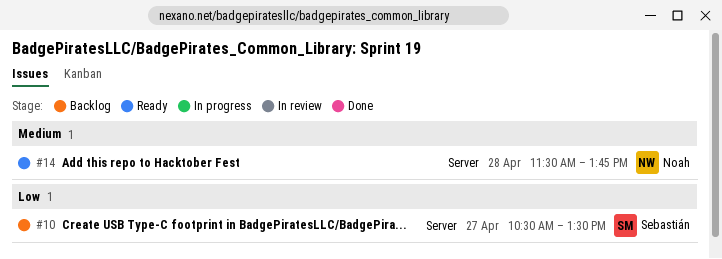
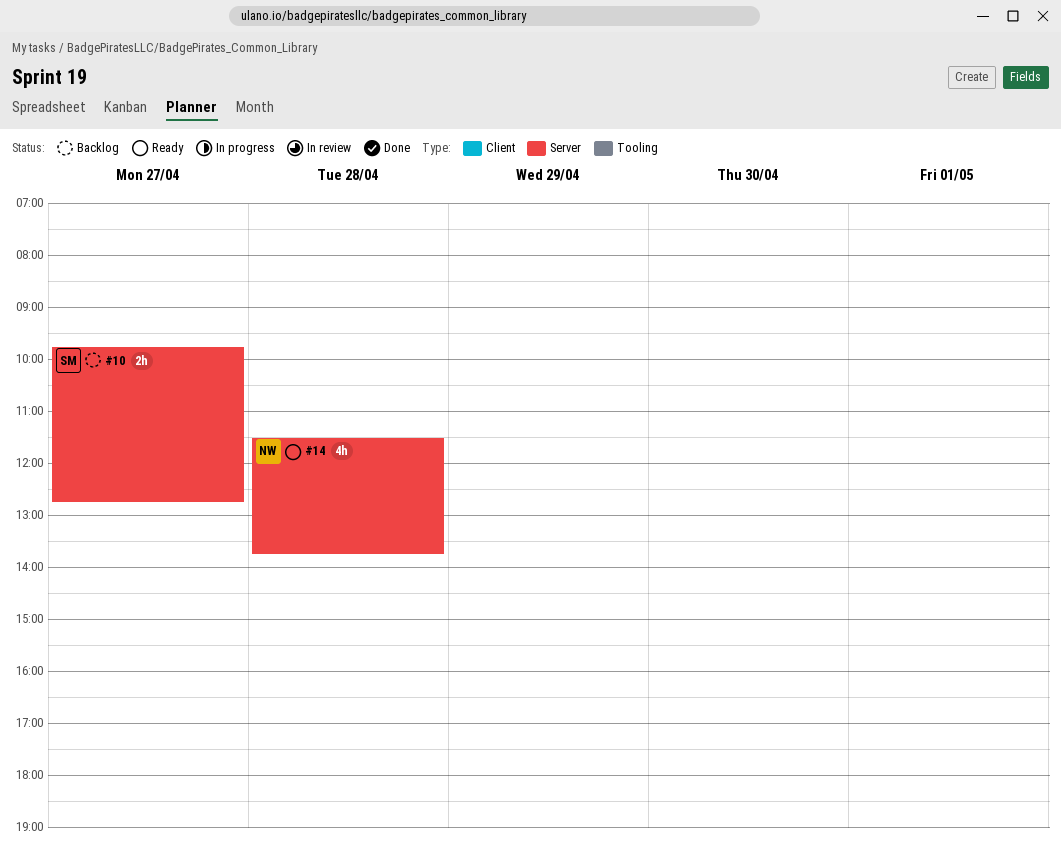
#10, begins: 10:30 -> 09:45
#10, ends: 13:30 -> 12:45

